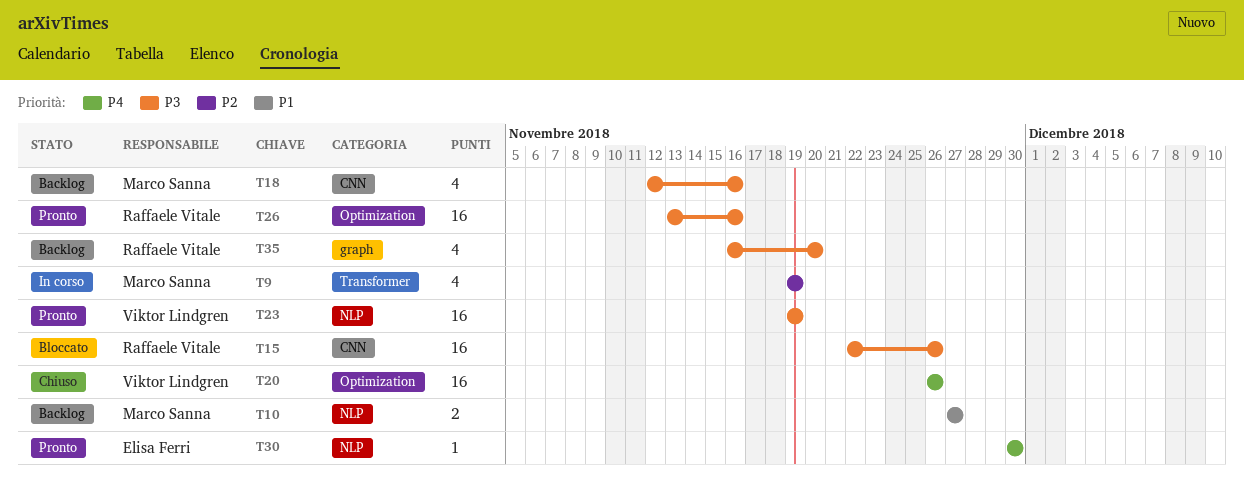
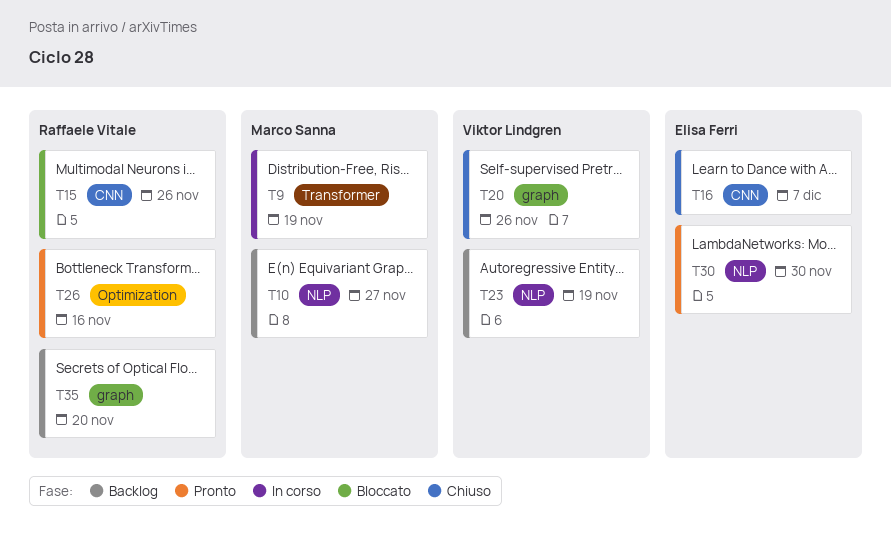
T16: none -> present
T18: present -> none
T20, label: Optimization -> graph
T23, status: Pronto -> Backlog

